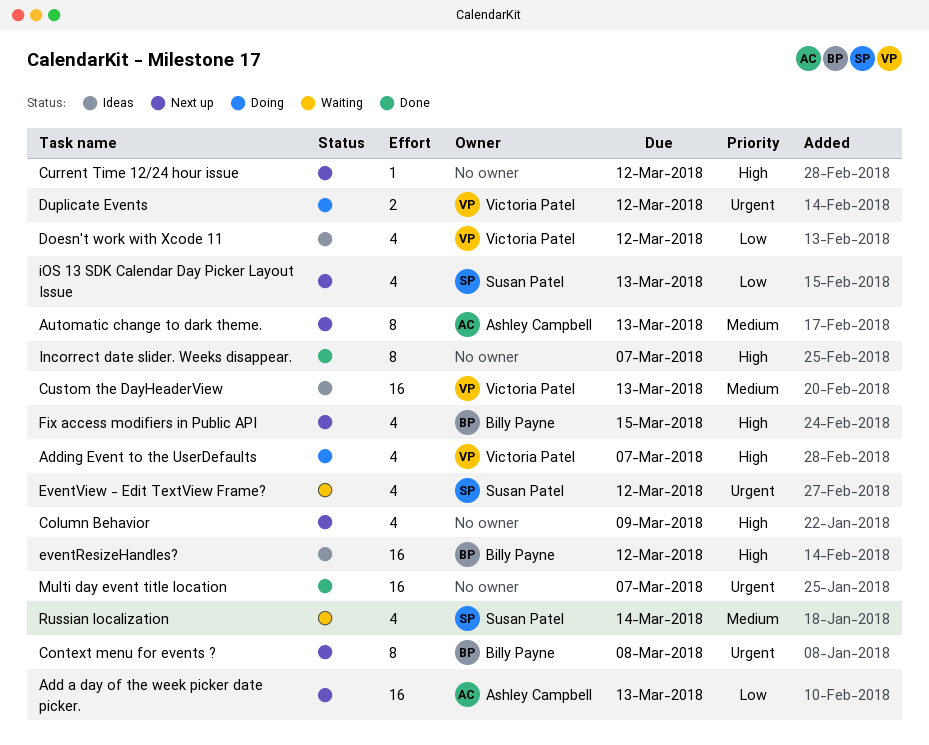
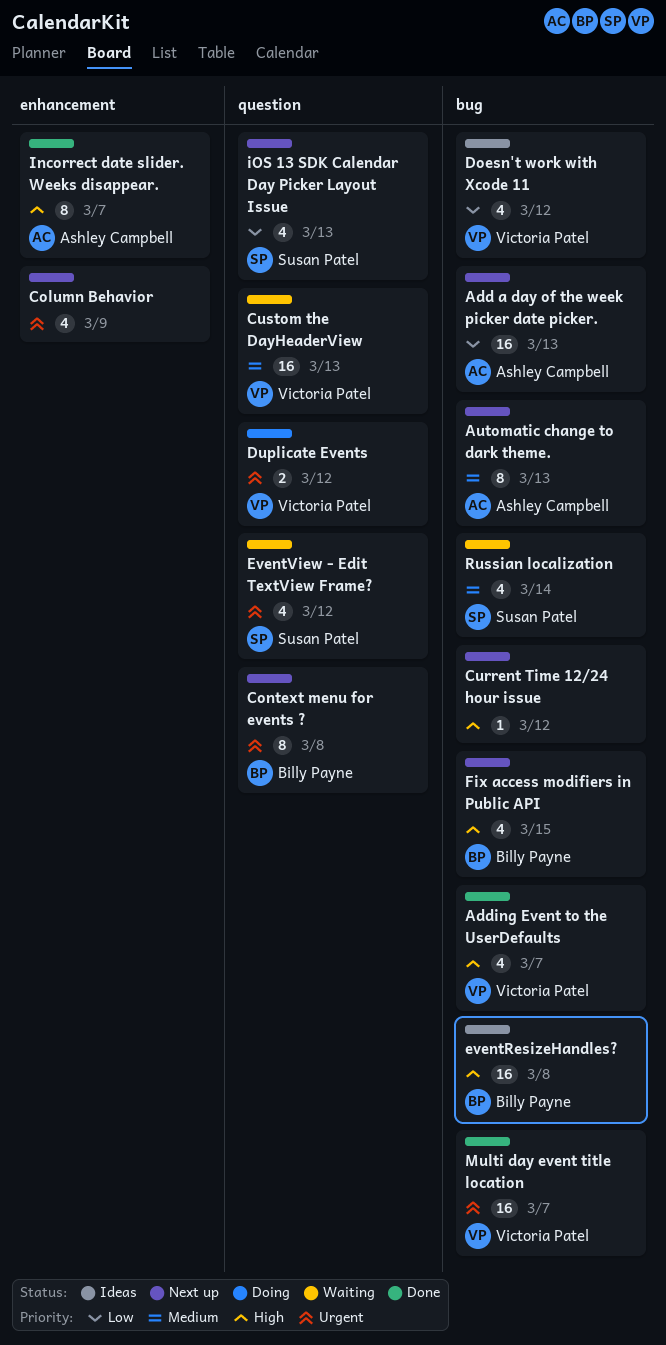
Adding Event to the UserDefaults, status: Doing -> Done
Column Behavior, priority: High -> Urgent
Custom the DayHeaderView, status: Ideas -> Waiting
eventResizeHandles?, due: Mar 12 -> Mar 8
Incorrect date slider. Weeks disappear., owner: none -> Ashley Campbell
Multi day event title location, owner: none -> Victoria Patel

